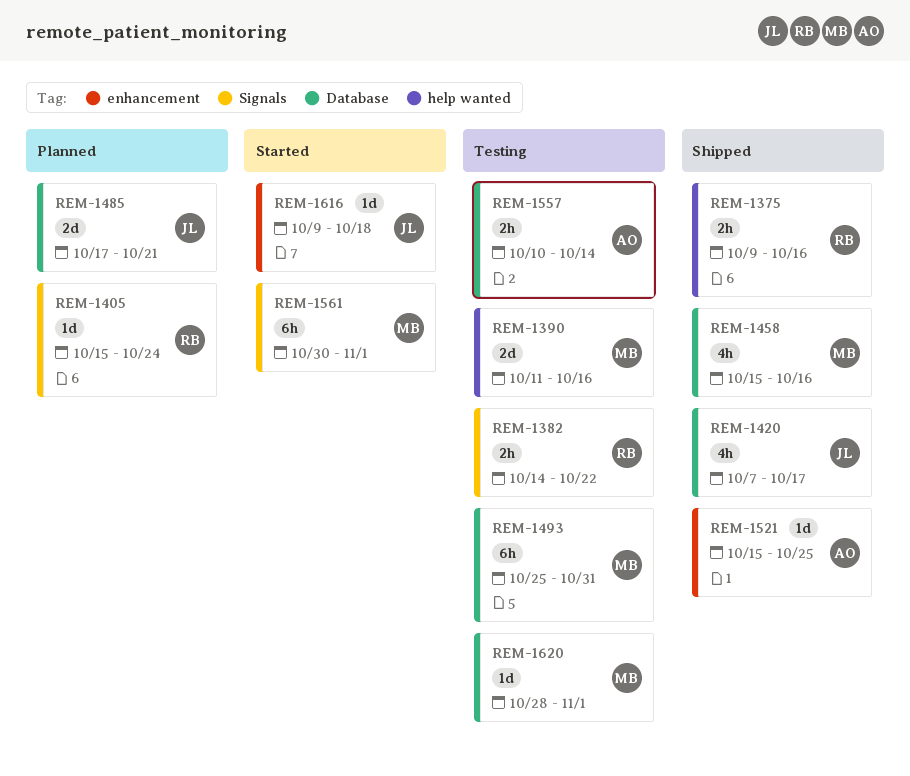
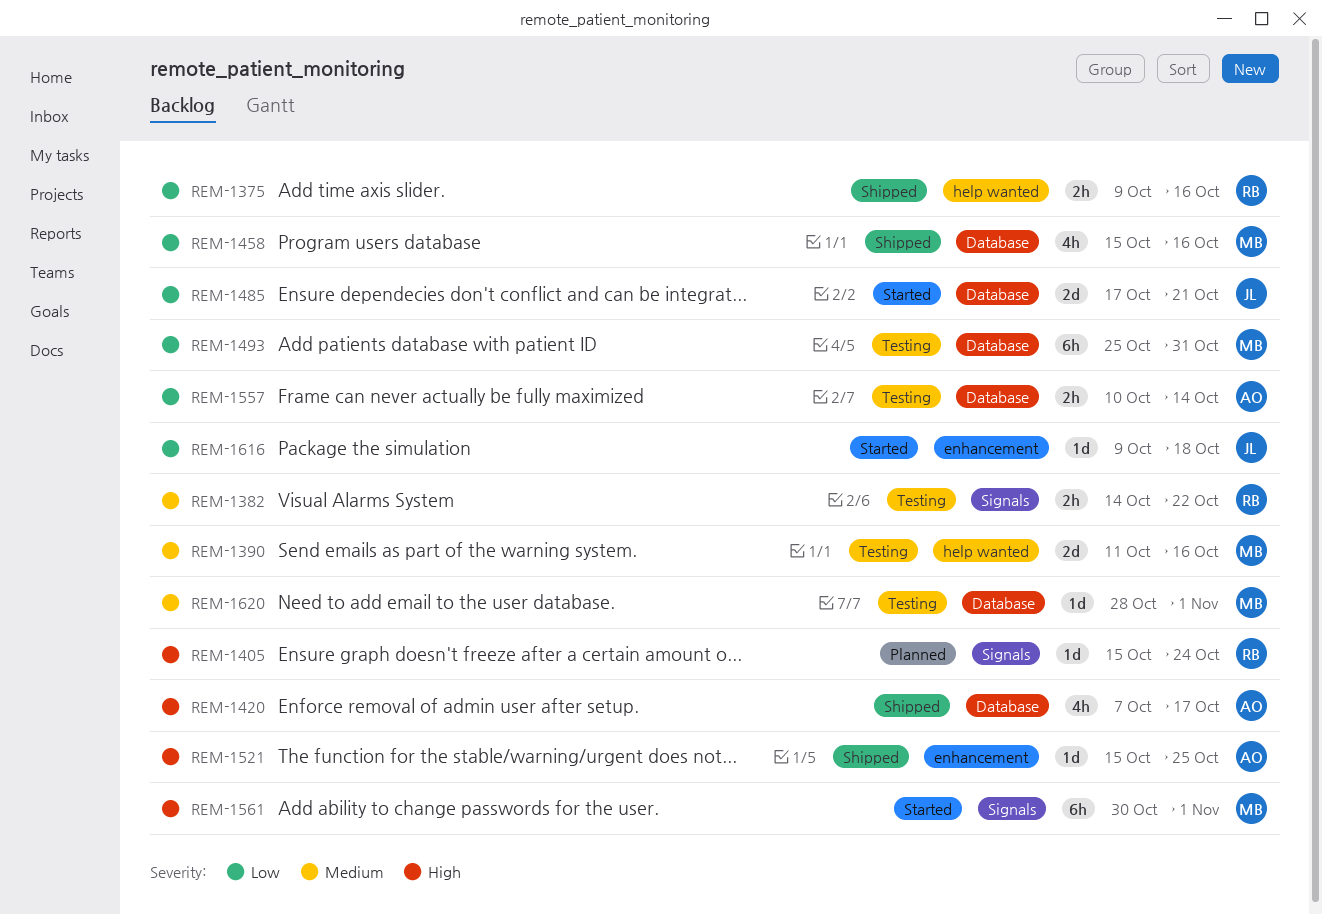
REM-1420, owner: JL -> AO
REM-1485, status: Planned -> Started

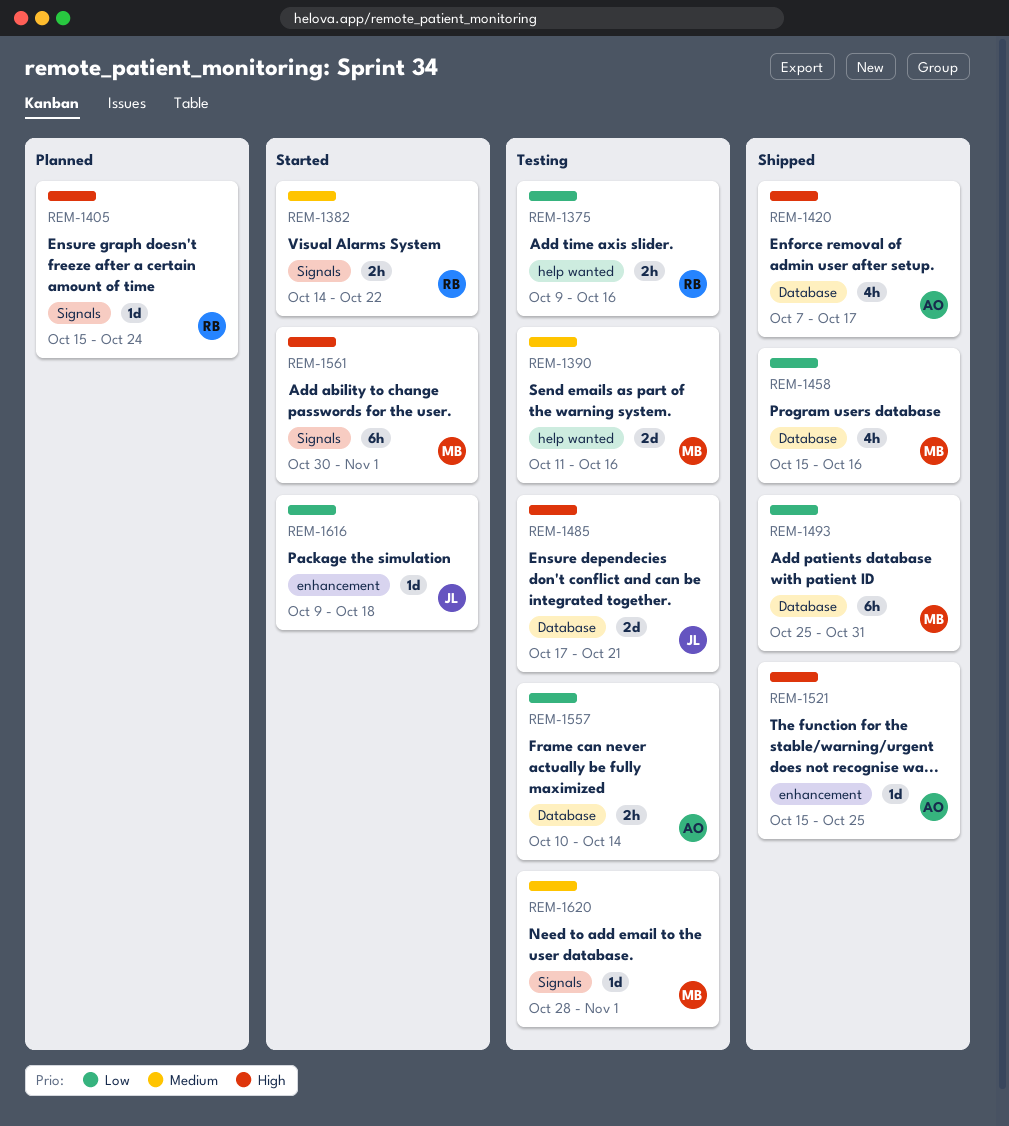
REM-1375, status: Shipped -> Testing
REM-1382, status: Testing -> Started
REM-1485, status: Started -> Testing
REM-1485, priority: Low -> High
REM-1493, status: Testing -> Shipped
REM-1620, label: Database -> Signals

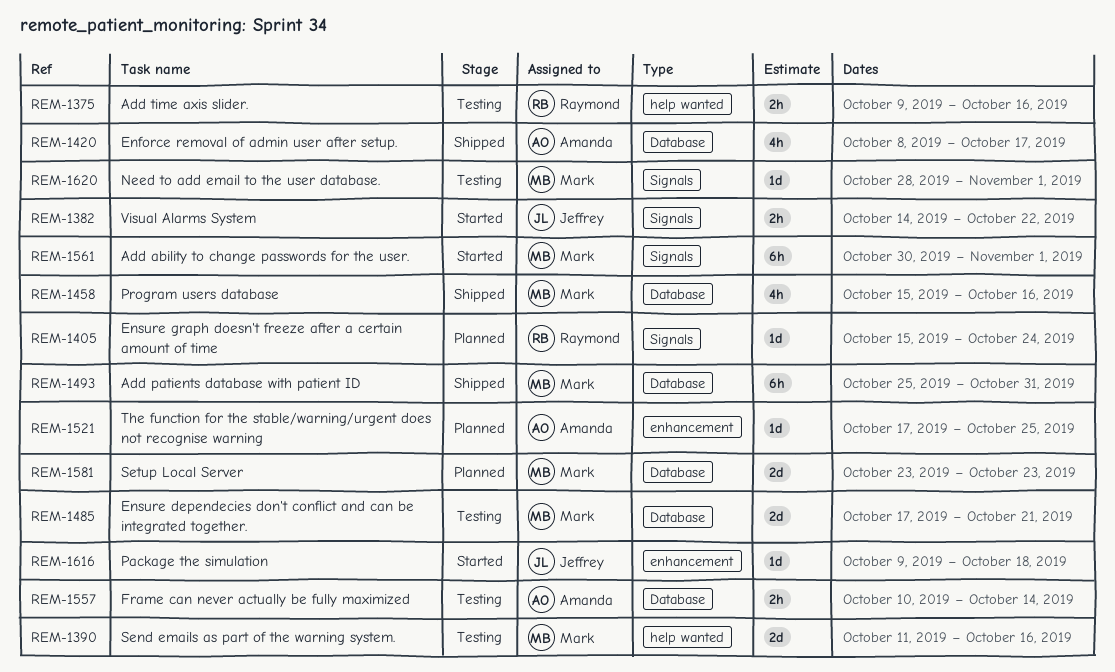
REM-1382, owner: Raymond -> Jeffrey
REM-1420, start: Oct 7 -> Oct 8
REM-1485, owner: Jeffrey -> Mark
REM-1521, status: Shipped -> Planned
REM-1521, start: Oct 15 -> Oct 17
REM-1581: none -> present

